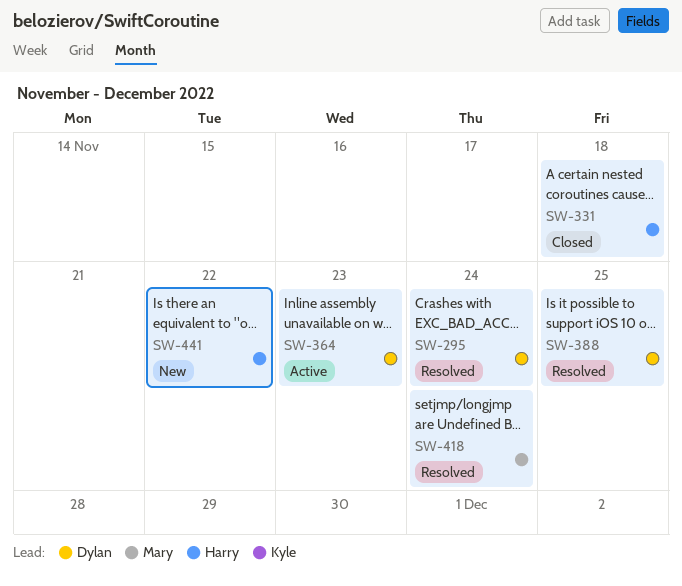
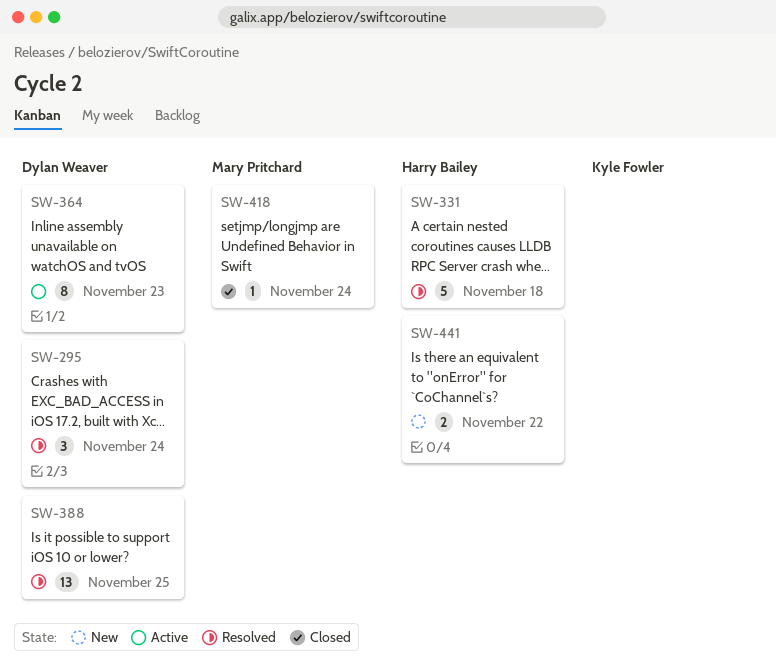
SW-331, status: Closed -> Resolved
SW-418, status: Resolved -> Closed

